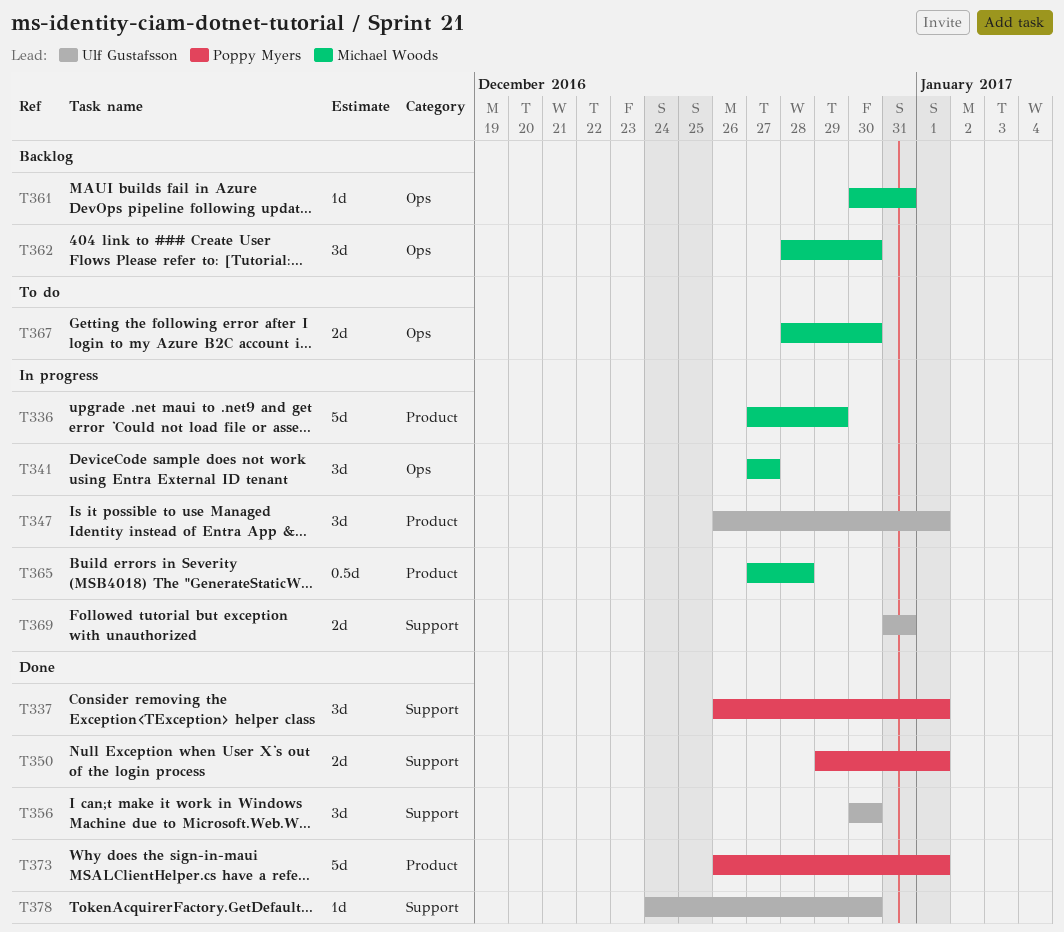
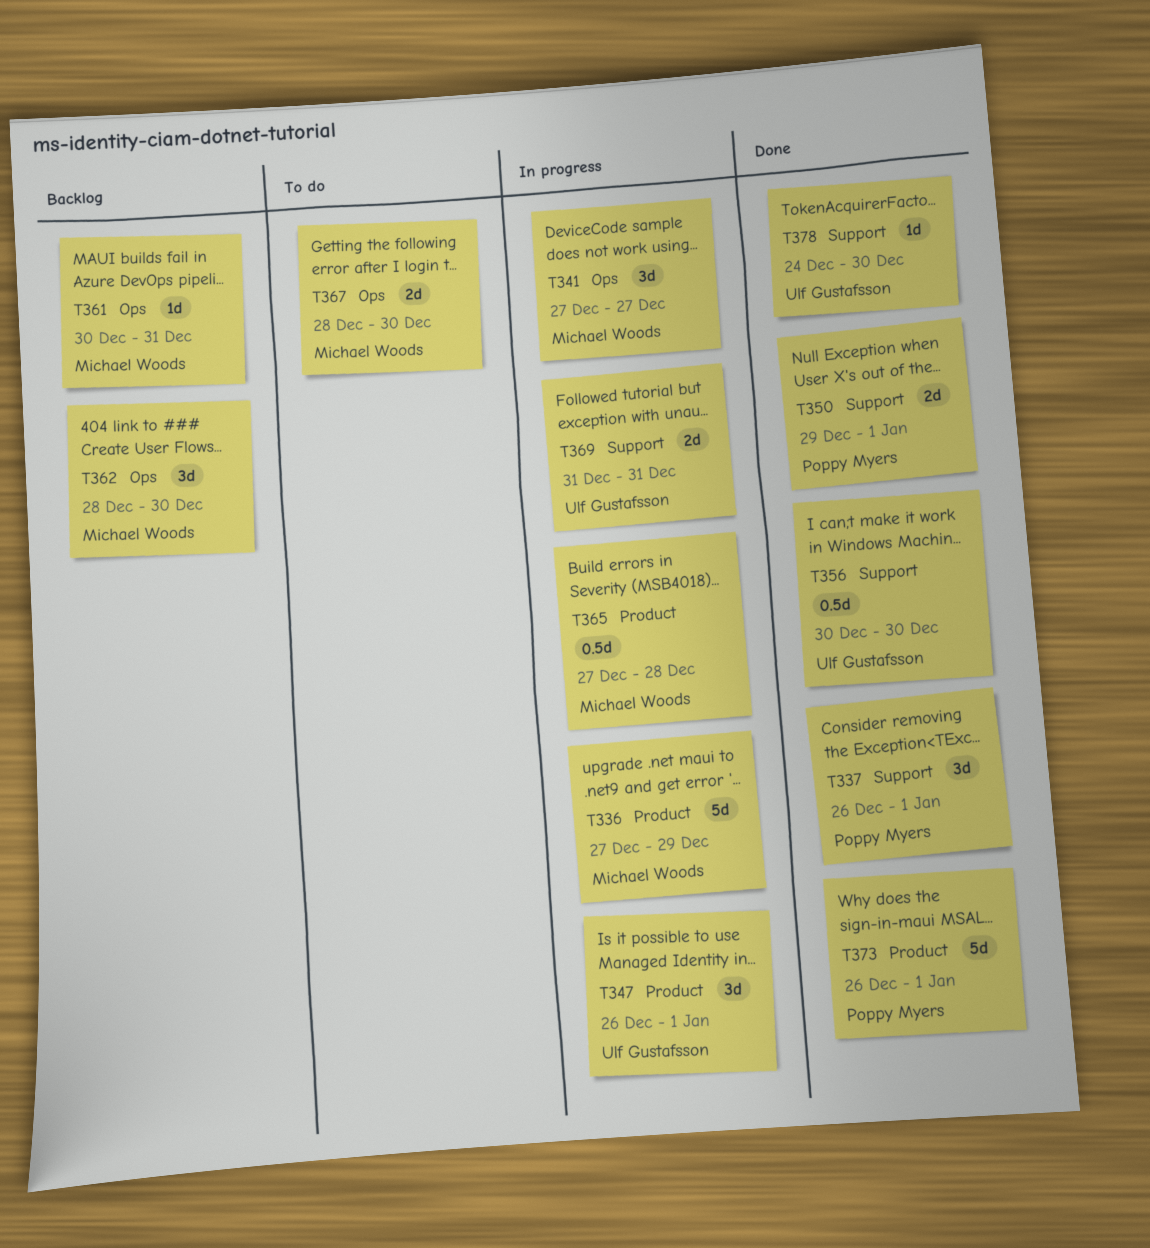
T356, estimate: 3d -> 0.5d

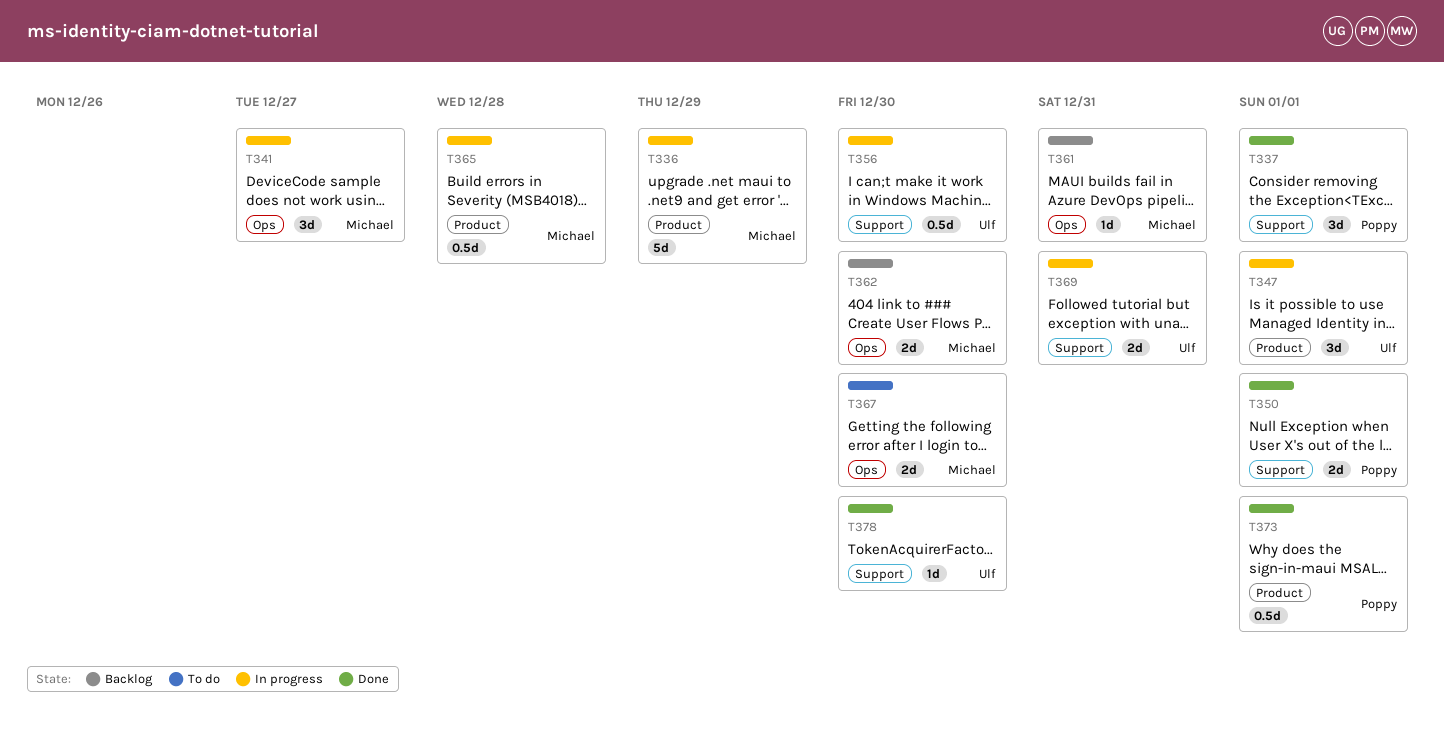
T356, status: Done -> In progress
T362, estimate: 3d -> 2d
T373, estimate: 5d -> 0.5d

